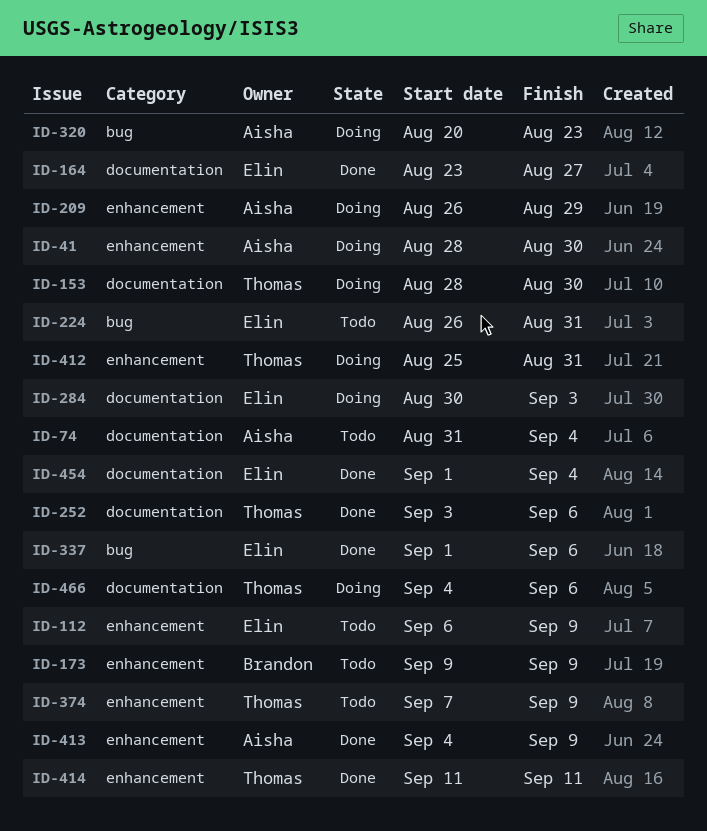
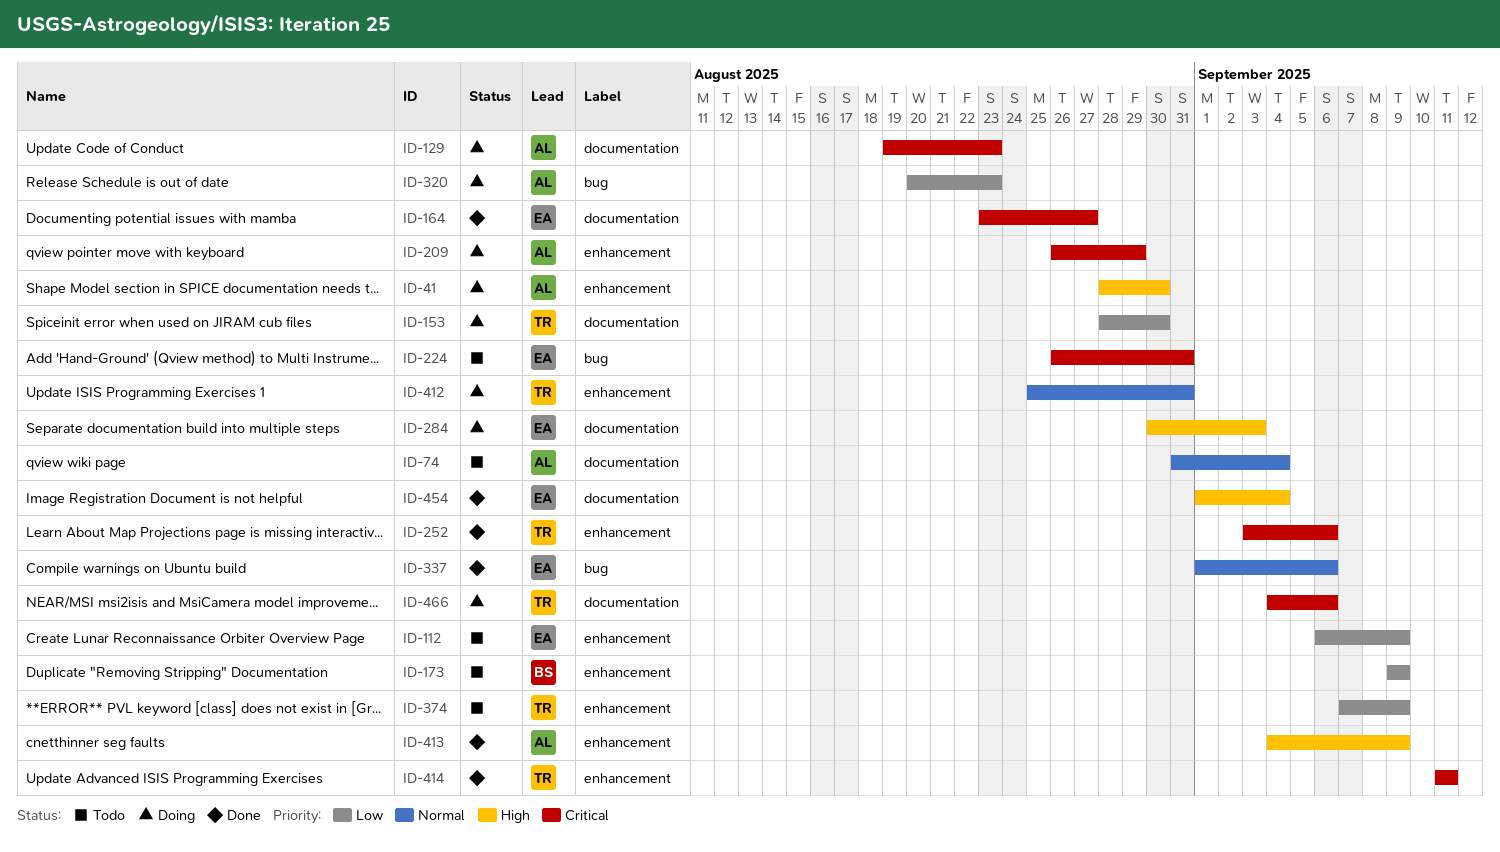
ID-129: none -> present
ID-252, label: documentation -> enhancement

